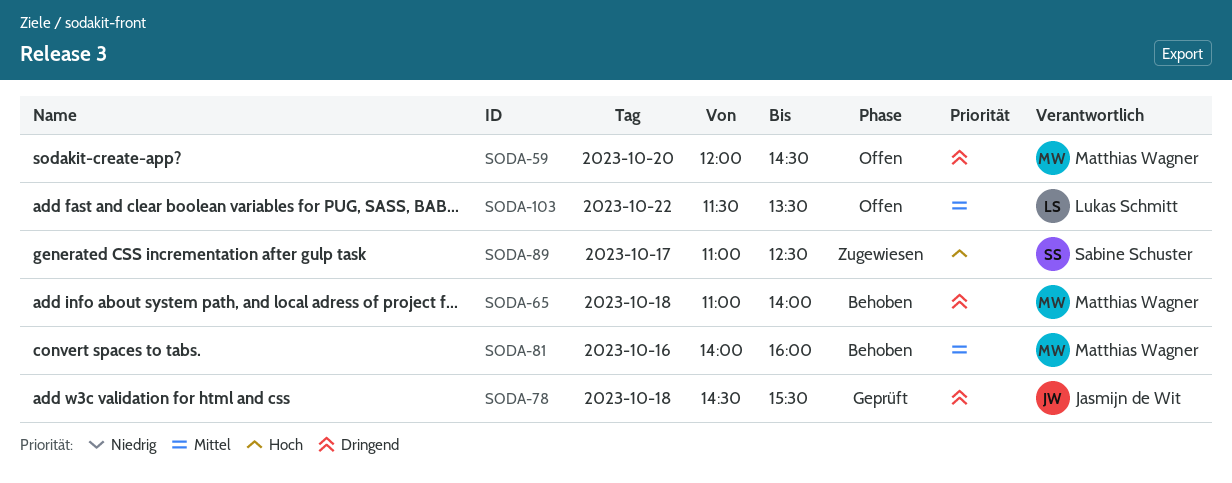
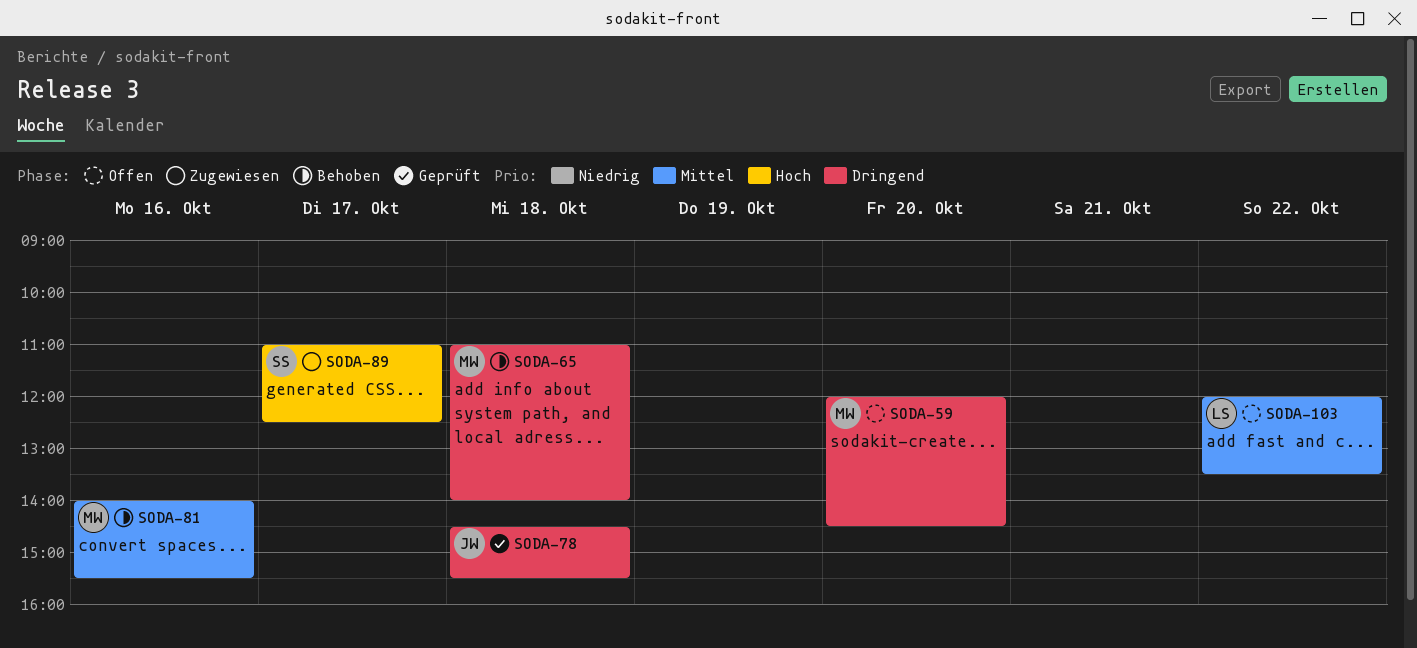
SODA-81, ends: 16:00 -> 15:30
SODA-103, begins: 11:30 -> 12:00

